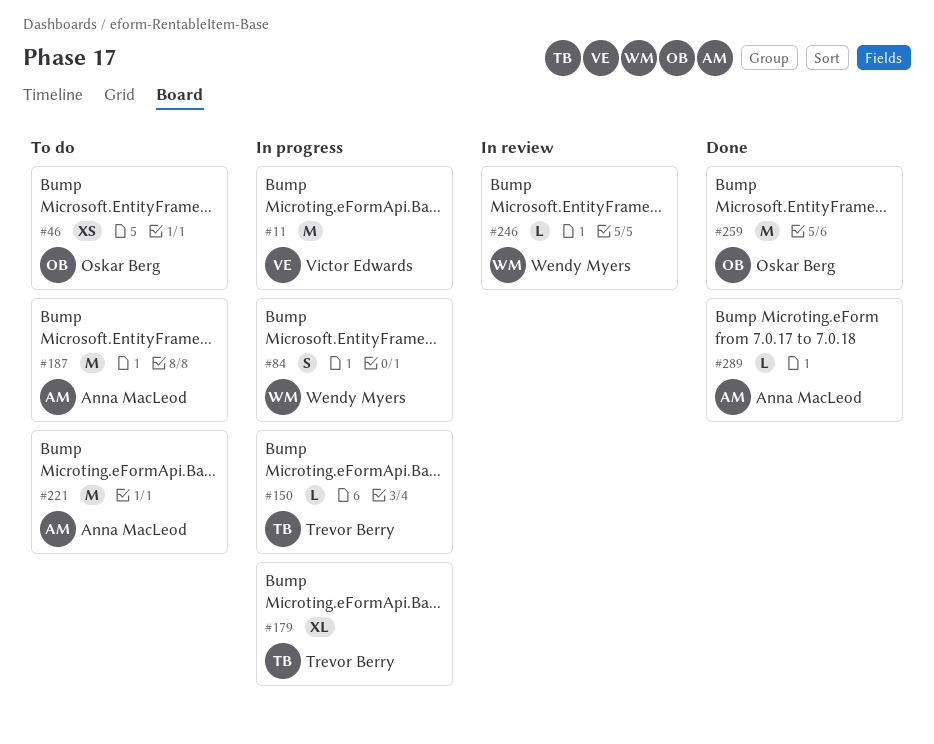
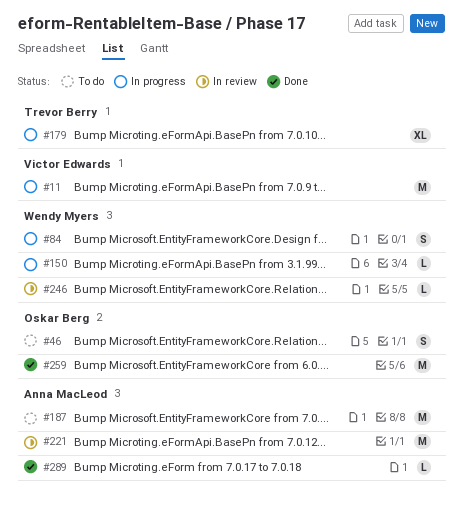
#46, estimate: XS -> S
#150, owner: Trevor Berry -> Wendy Myers
#221, status: To do -> In review

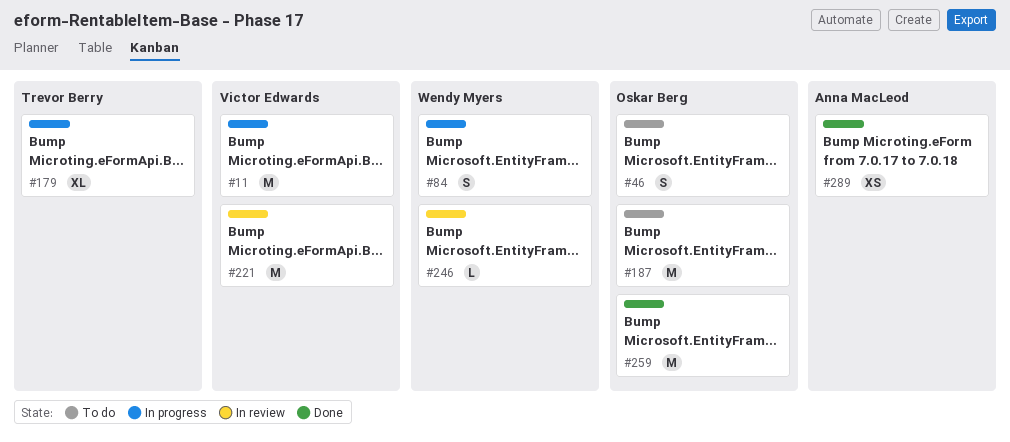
#150: present -> none
#187, owner: Anna MacLeod -> Oskar Berg
#221, owner: Anna MacLeod -> Victor Edwards
#289, estimate: L -> XS

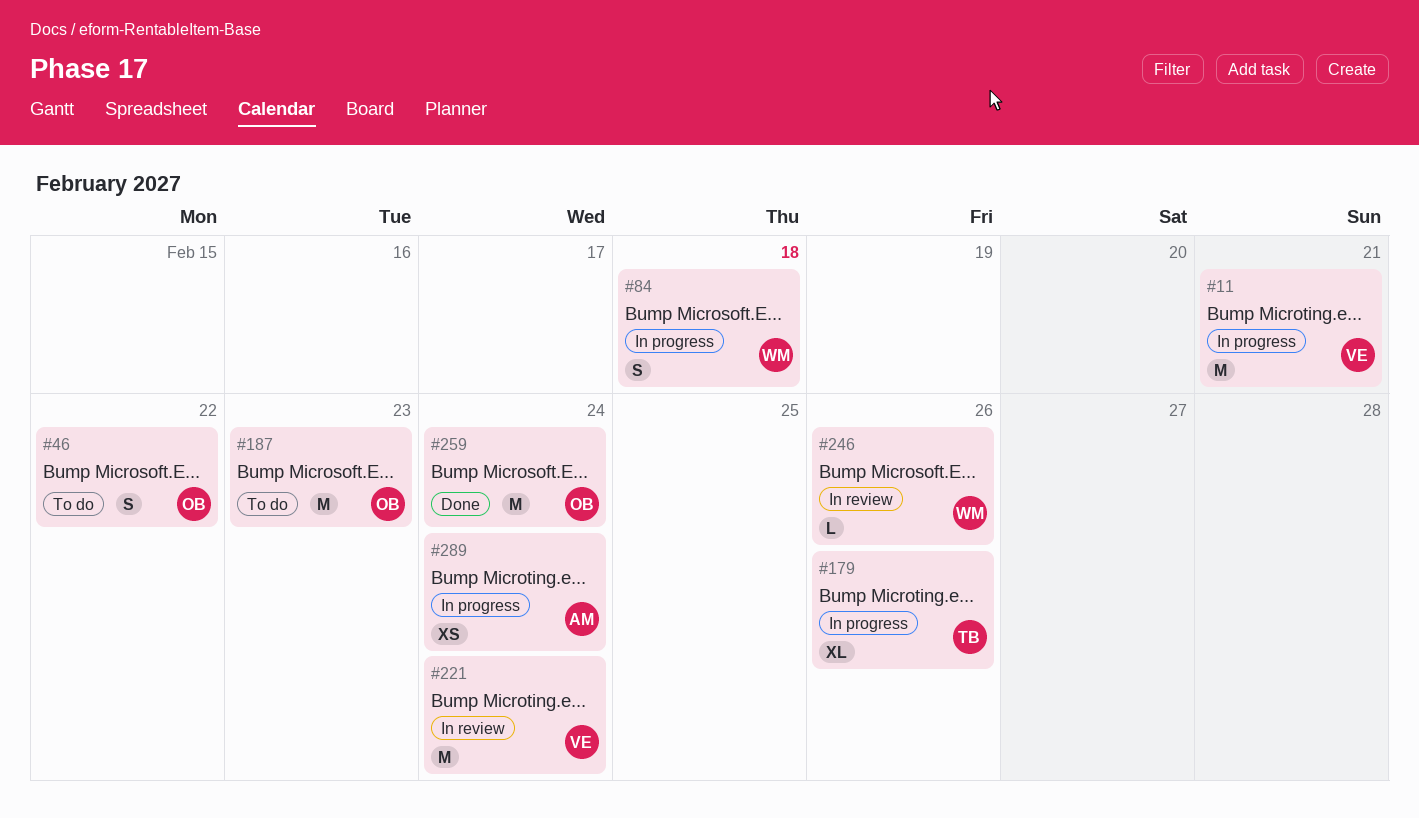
#289, status: Done -> In progress

